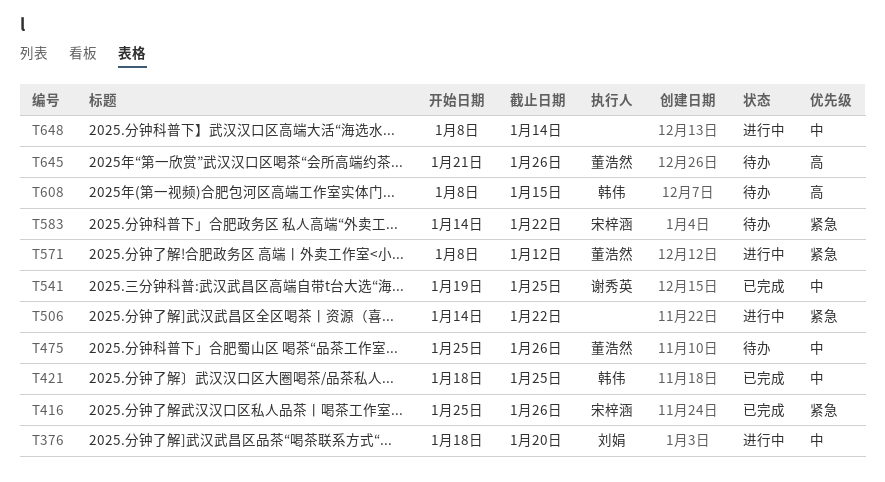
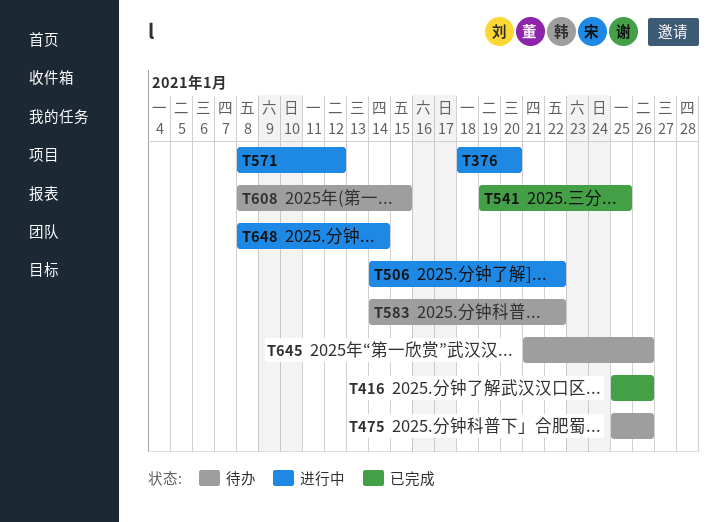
T421: present -> none

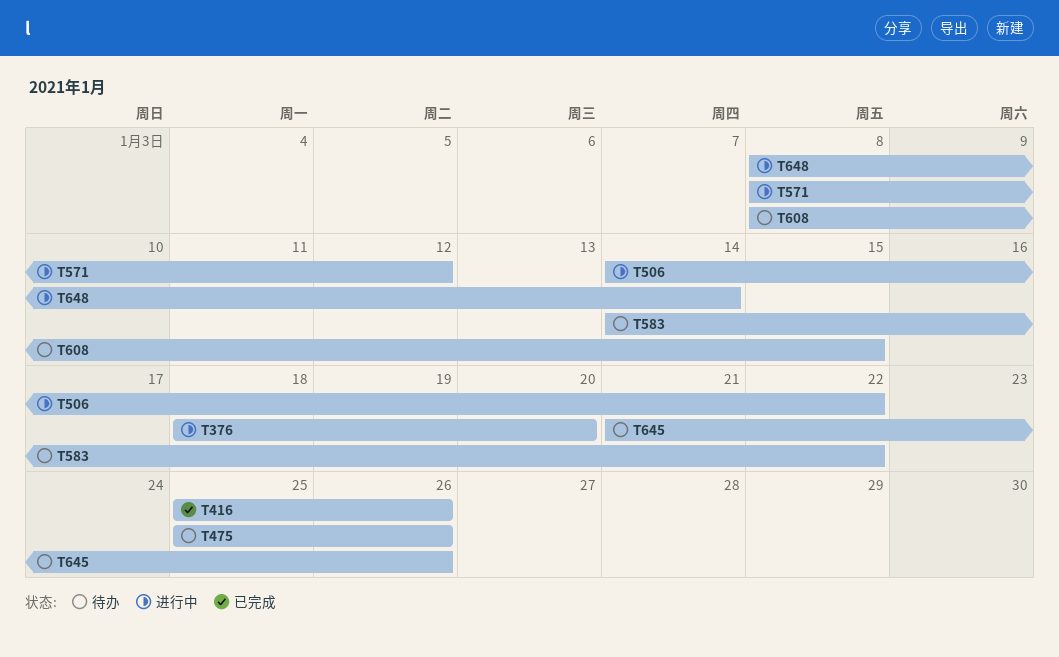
T541: present -> none

